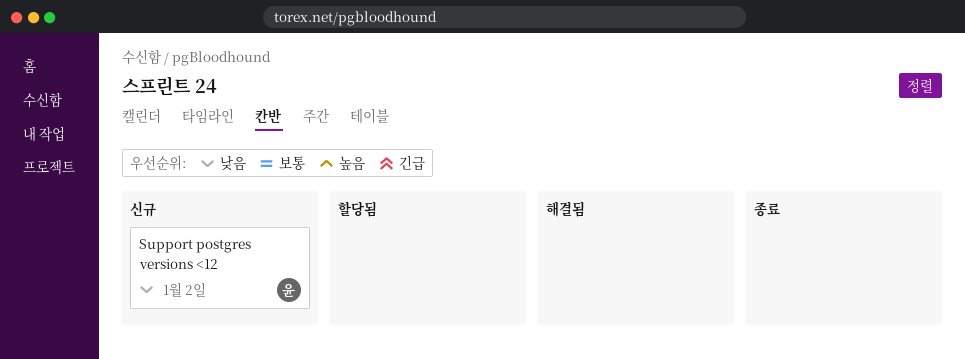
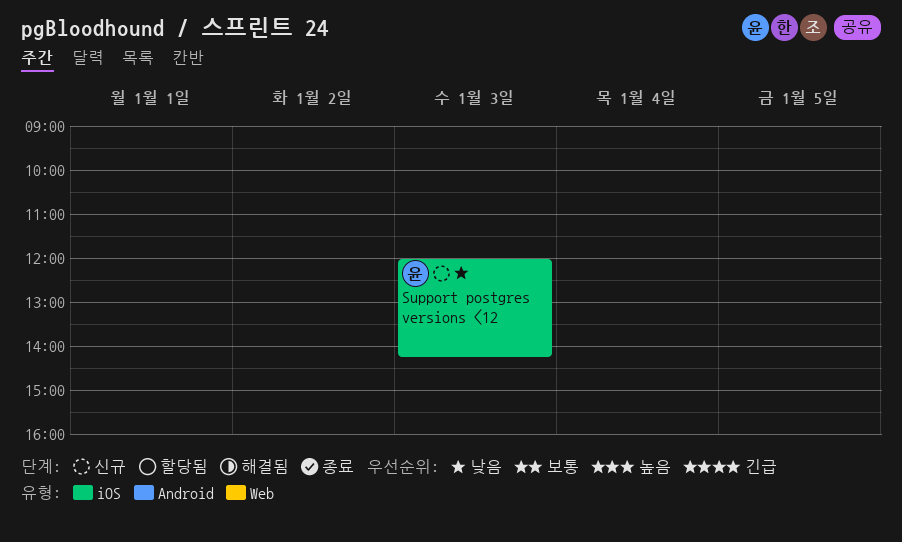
Support postgres versions <12, day: Jan 2 -> Jan 3

